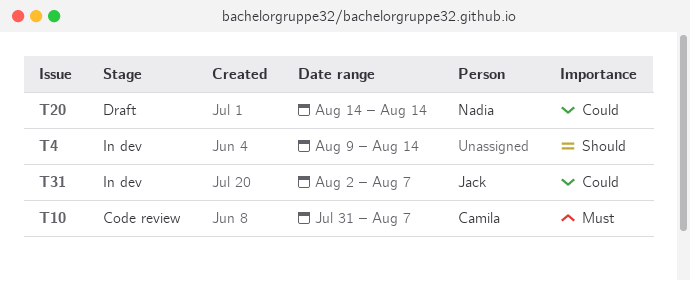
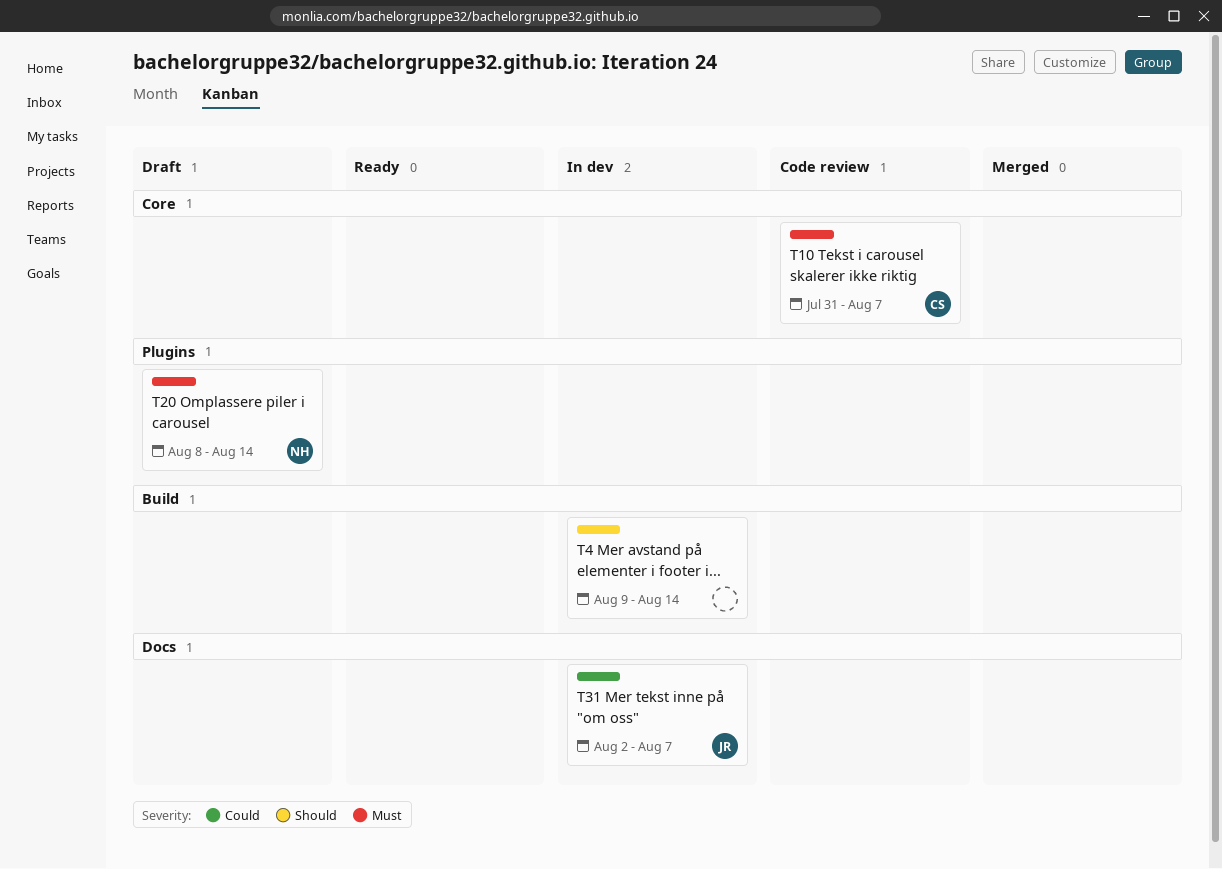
T20, priority: Could -> Must
T20, start: Aug 14 -> Aug 8

